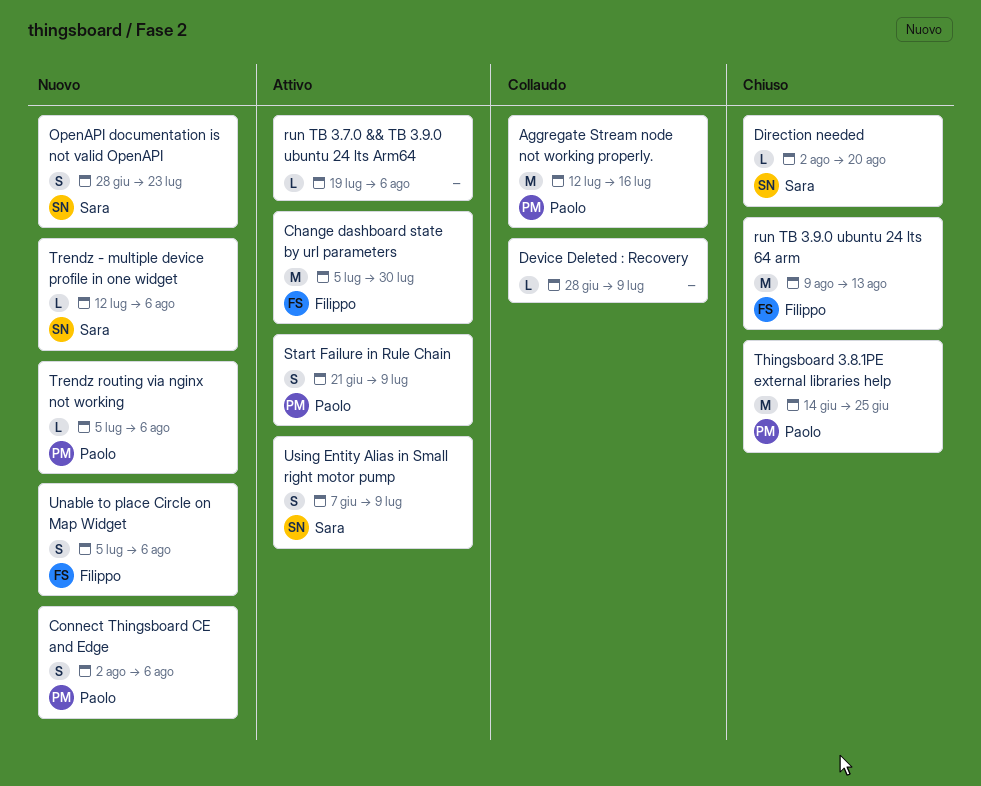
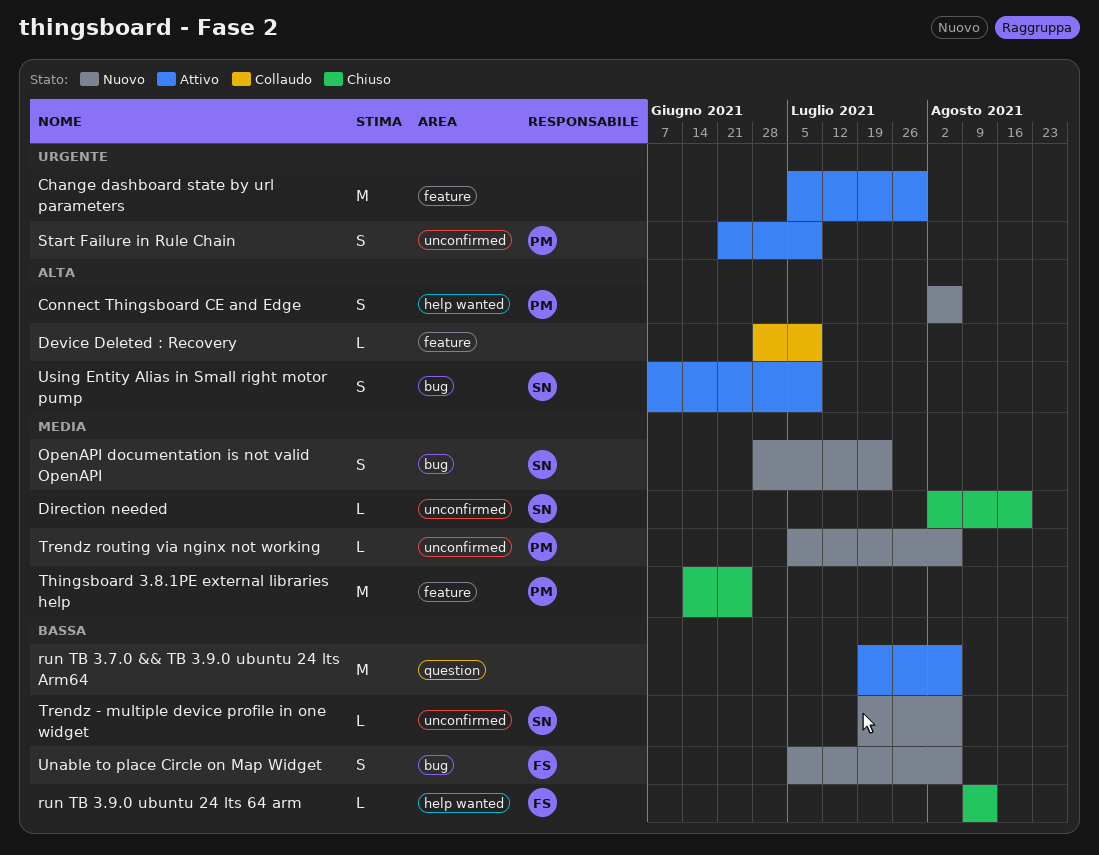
Aggregate Stream node not working properly.: present -> none
Change dashboard state by url parameters, owner: Filippo -> none
run TB 3.7.0 && TB 3.9.0 ubuntu 24 lts Arm64, estimate: L -> M
run TB 3.9.0 ubuntu 24 lts 64 arm, estimate: M -> L
Trendz - multiple device profile in one widget, start: Jul 12 -> Jul 19

